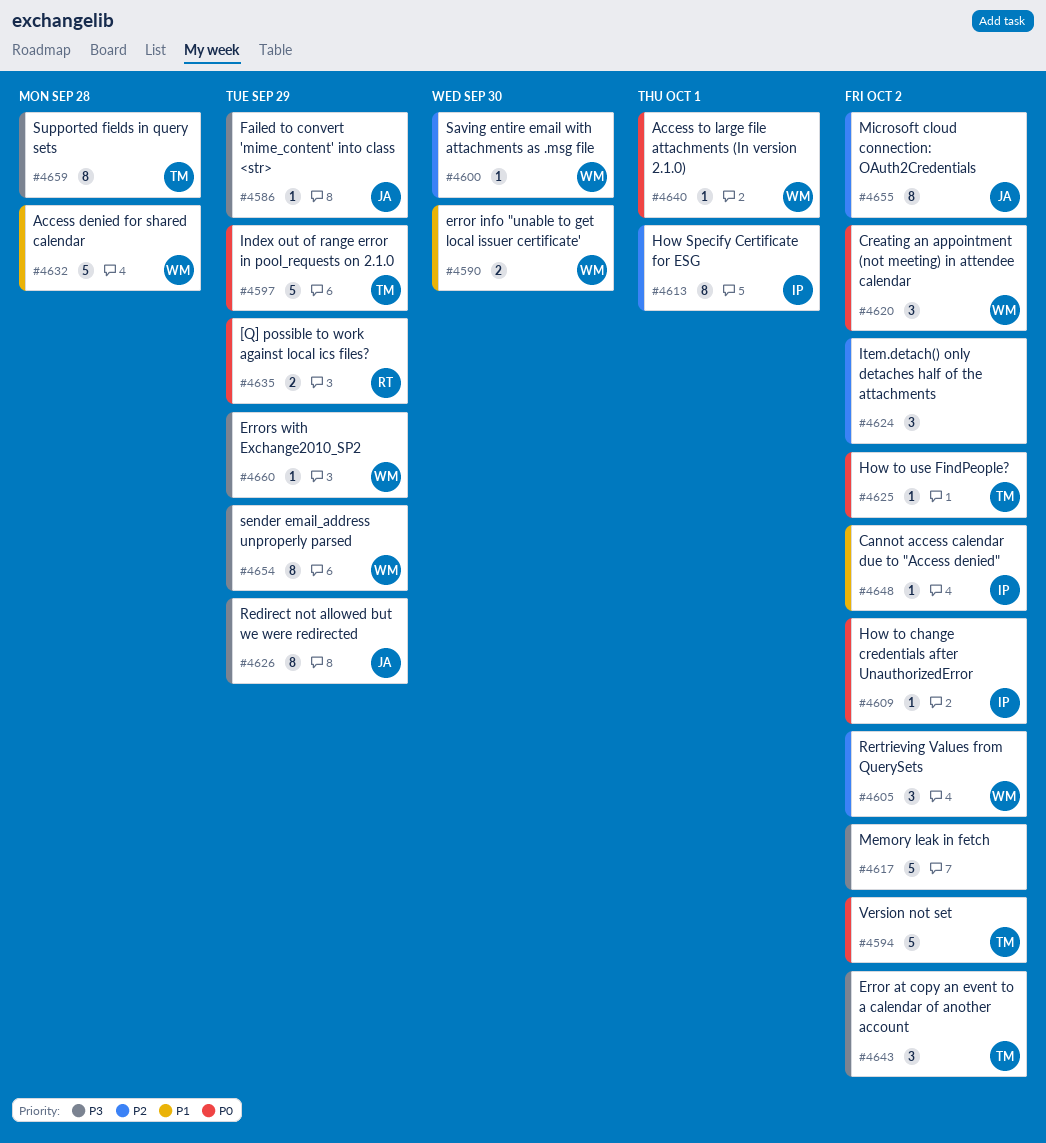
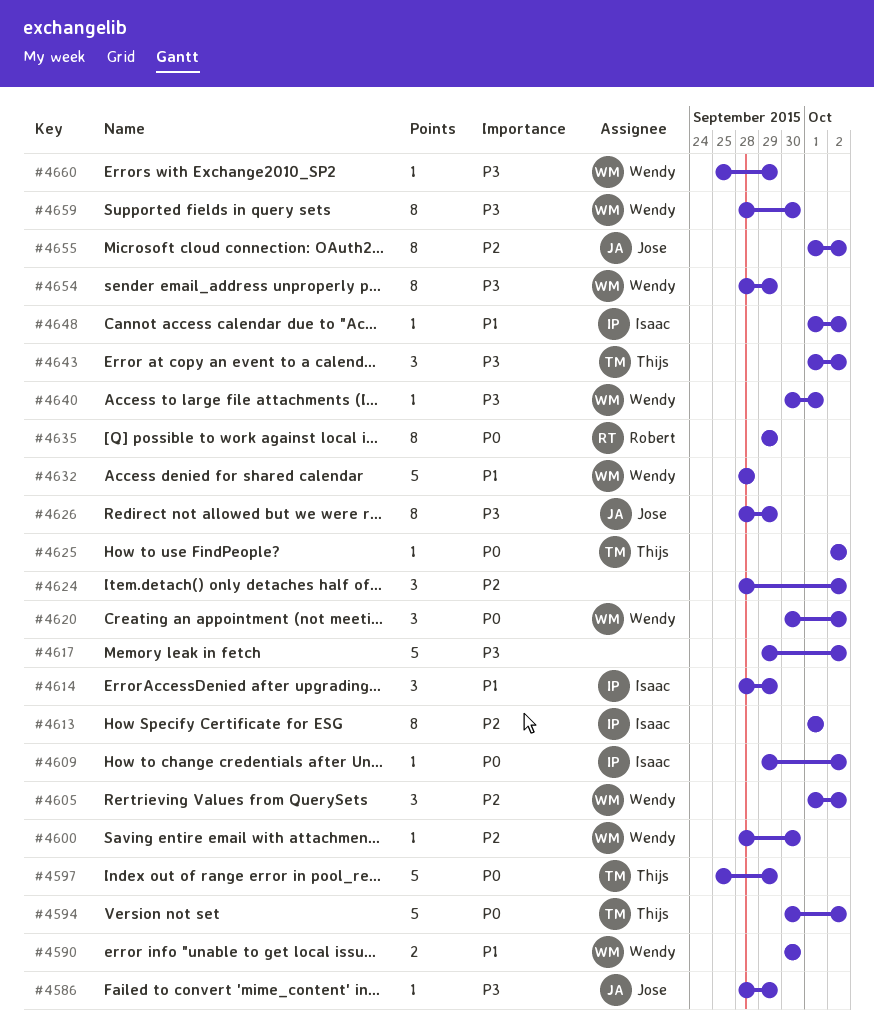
#4614: none -> present
#4635, estimate: 2 -> 8
#4640, priority: P0 -> P3
#4659, owner: Thijs -> Wendy
#4659, due: Sep 28 -> Sep 30

